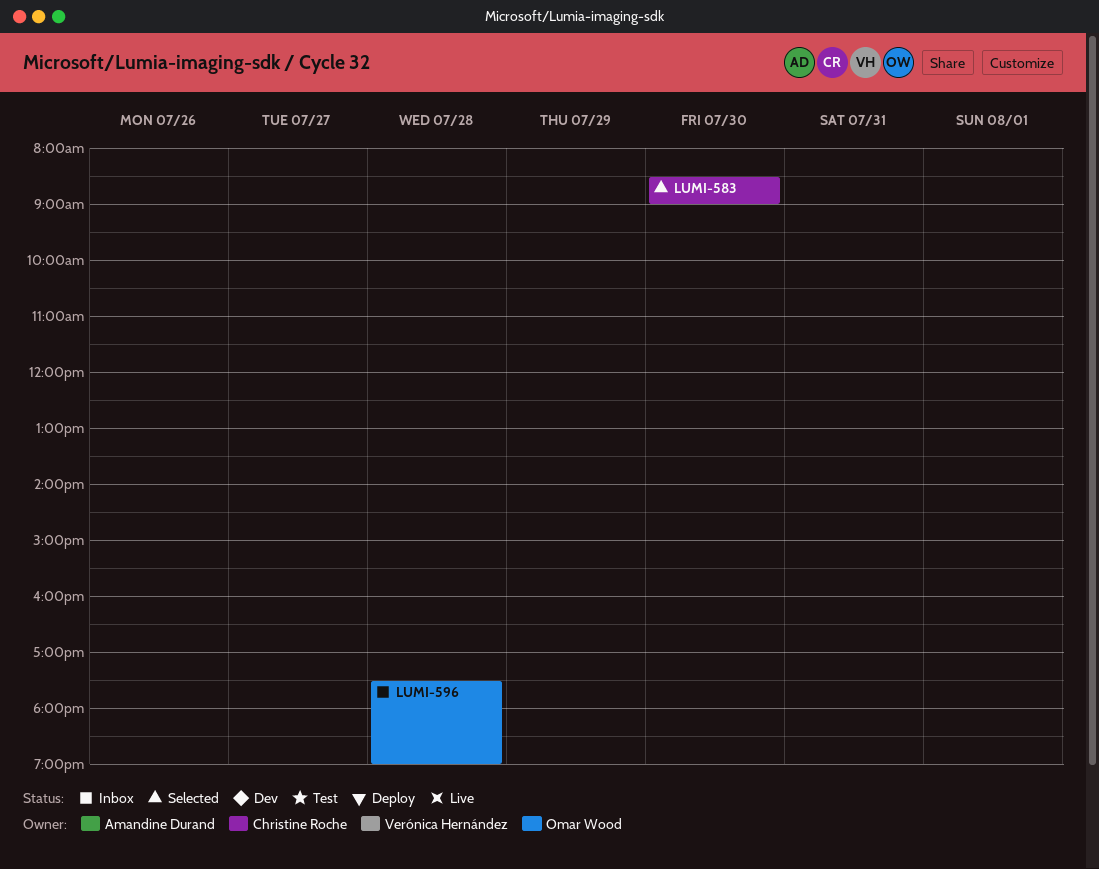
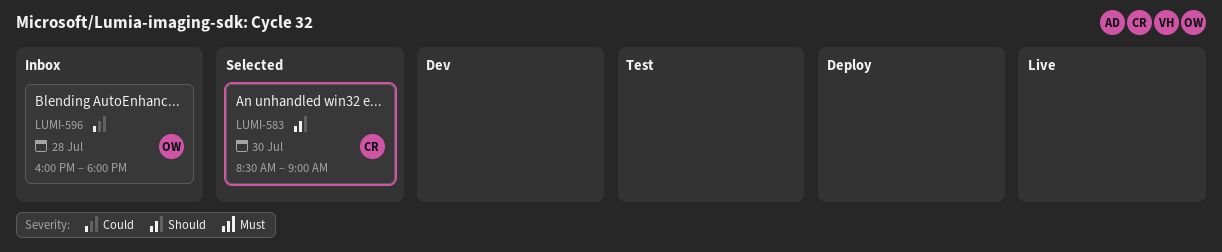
LUMI-596, begins: 17:30 -> 16:00
LUMI-596, ends: 19:00 -> 18:00

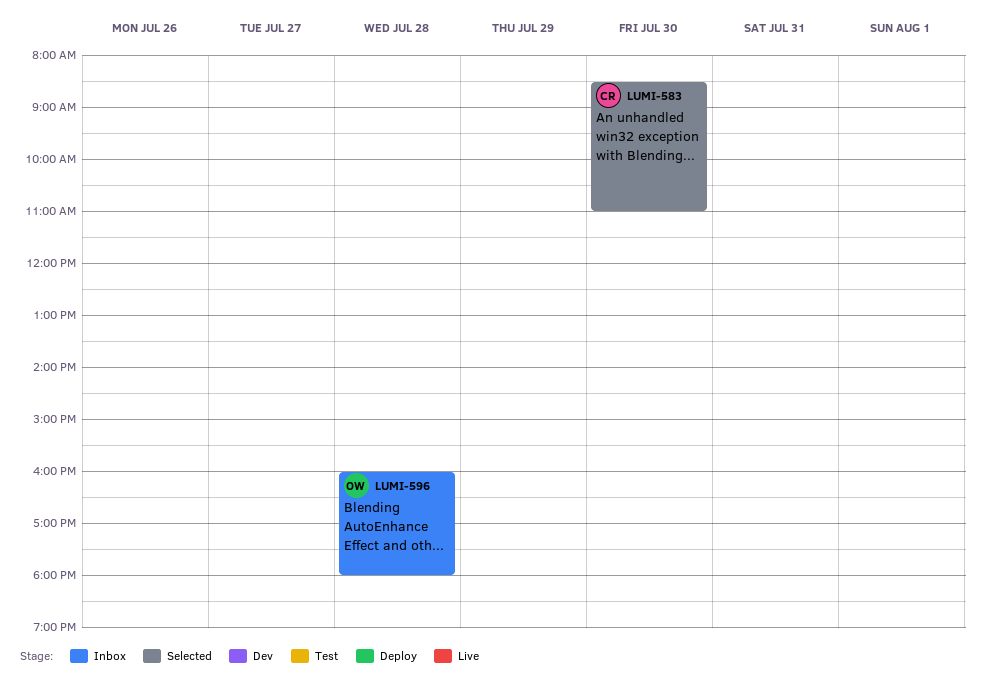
LUMI-583, ends: 09:00 -> 11:00

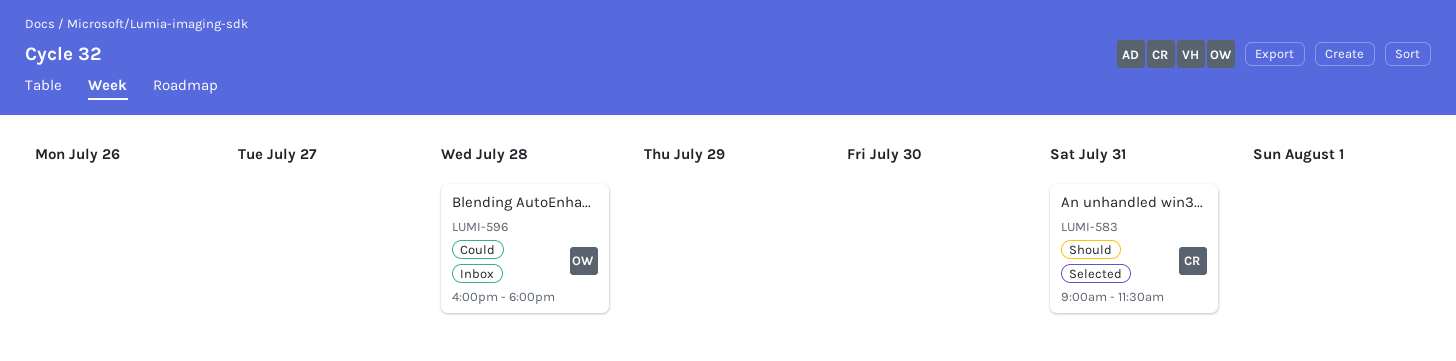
LUMI-583, day: Jul 30 -> Jul 31
LUMI-583, begins: 08:30 -> 09:00
LUMI-583, ends: 11:00 -> 11:30

